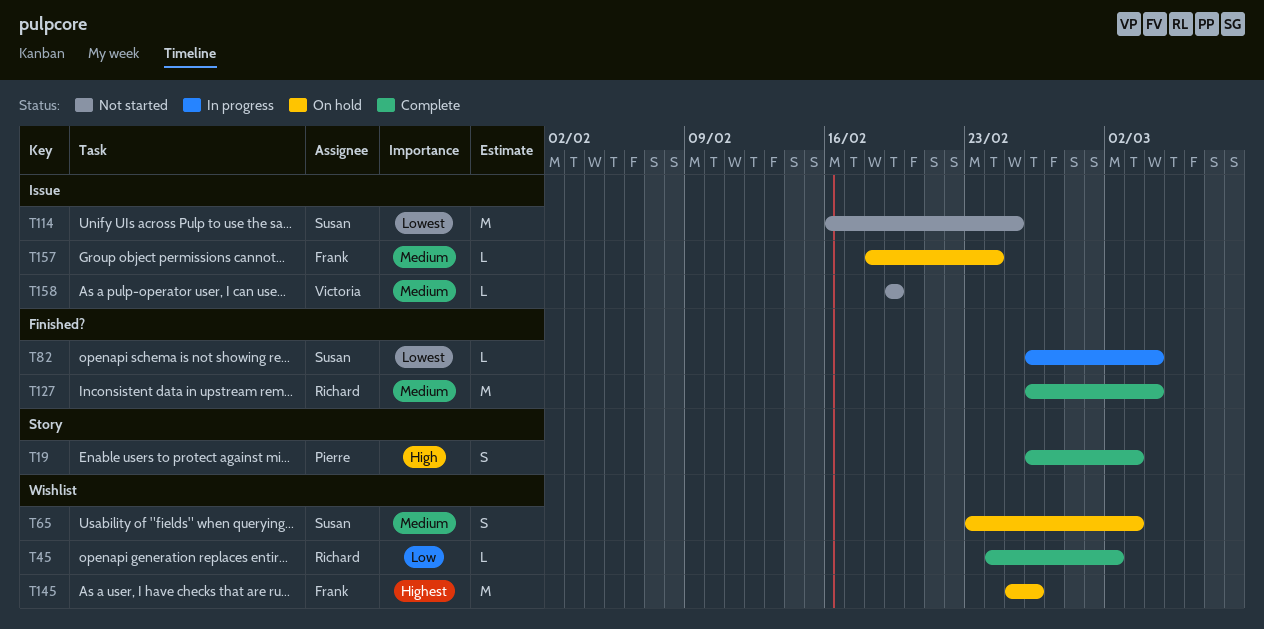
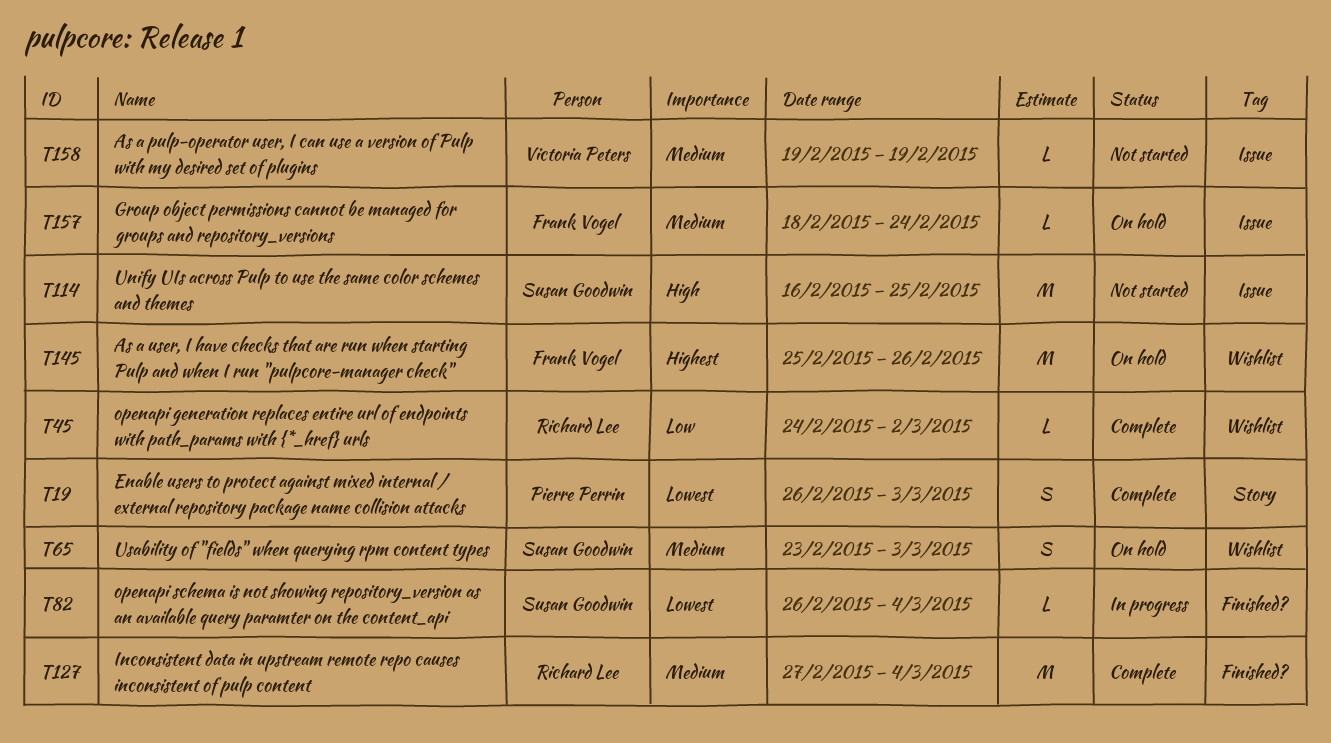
T19, priority: High -> Lowest
T114, priority: Lowest -> High
T127, start: Feb 26 -> Feb 27

